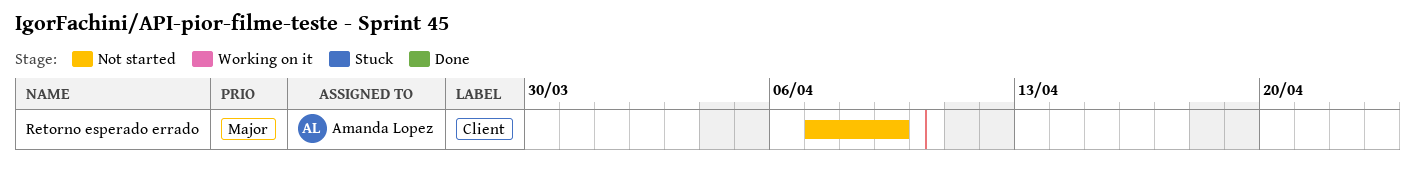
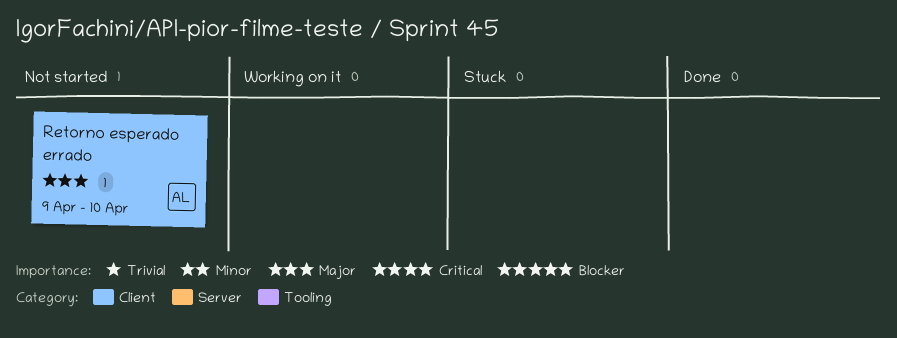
Retorno esperado errado, start: Apr 7 -> Apr 9
Retorno esperado errado, due: Apr 9 -> Apr 10

